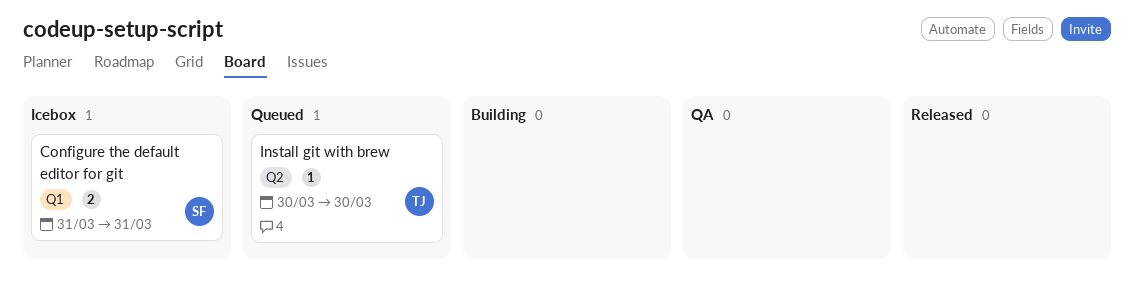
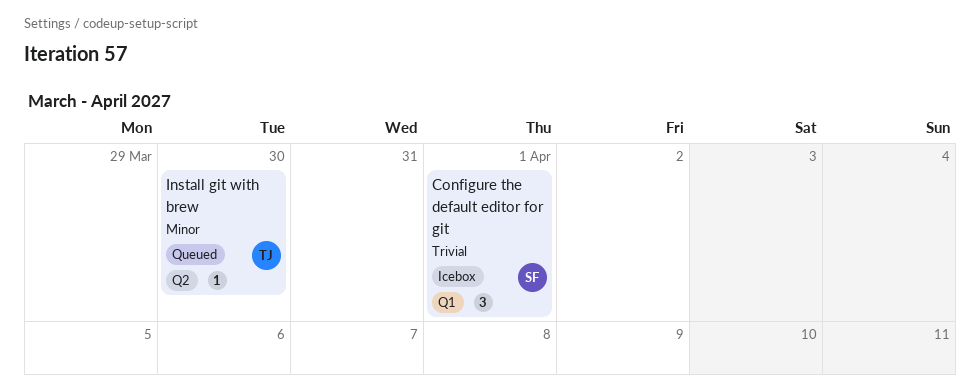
Configure the default editor for git, estimate: 2 -> 3
Configure the default editor for git, due: Mar 31 -> Apr 1

